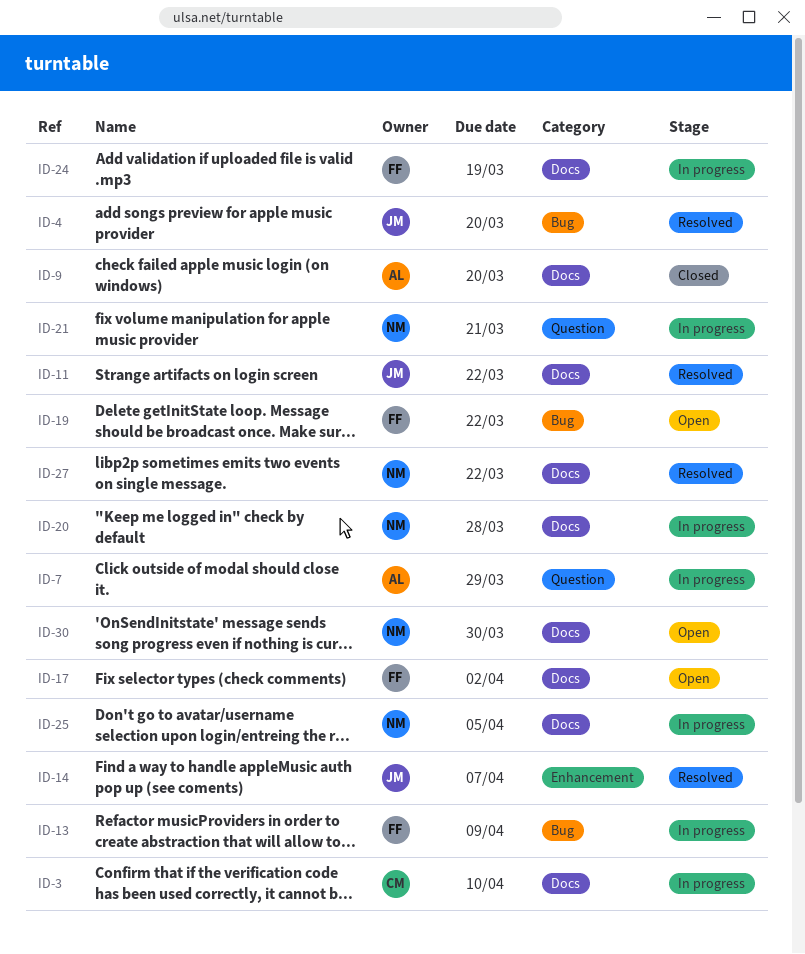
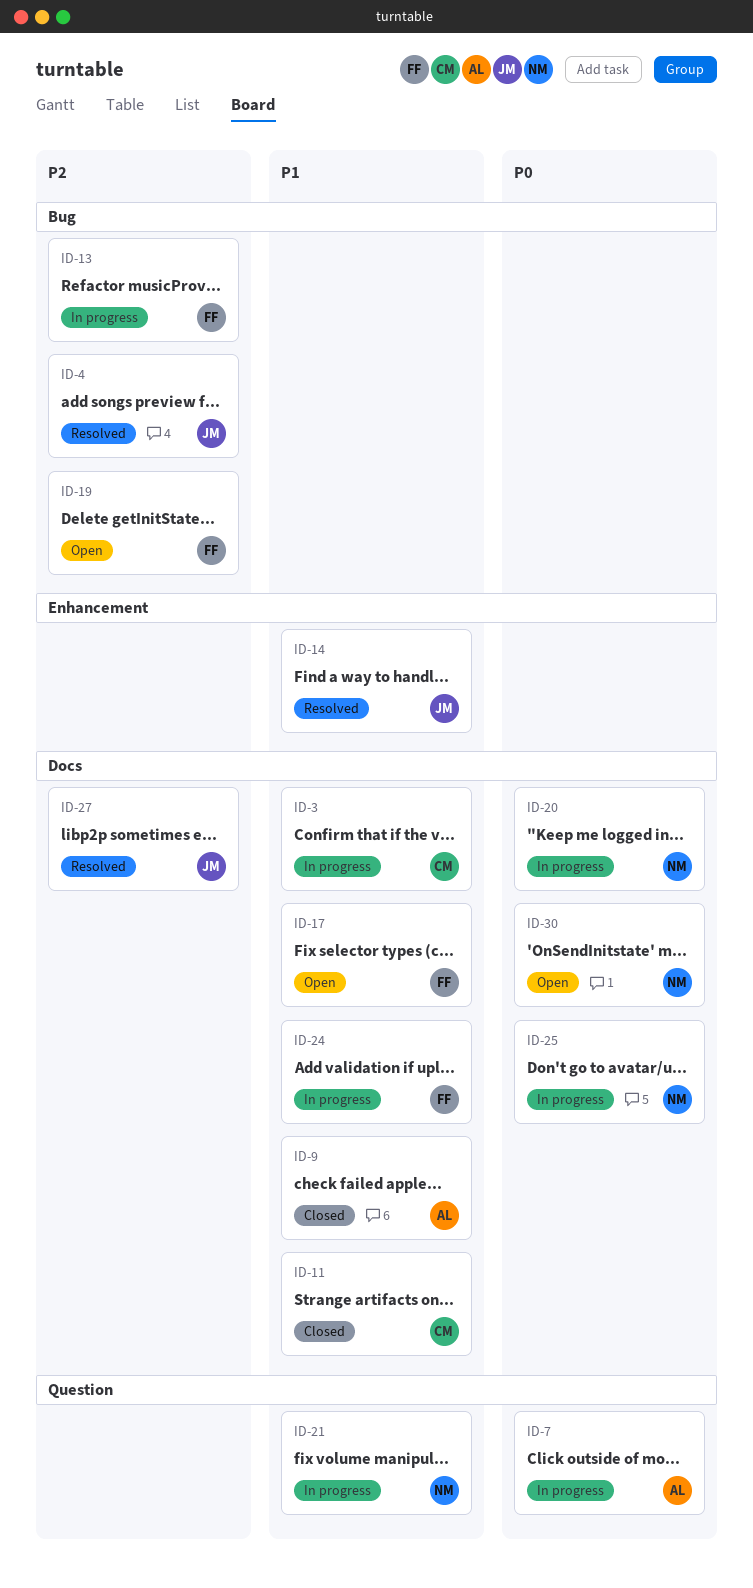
ID-11, status: Resolved -> Closed
ID-11, owner: JM -> CM
ID-27, owner: NM -> JM

